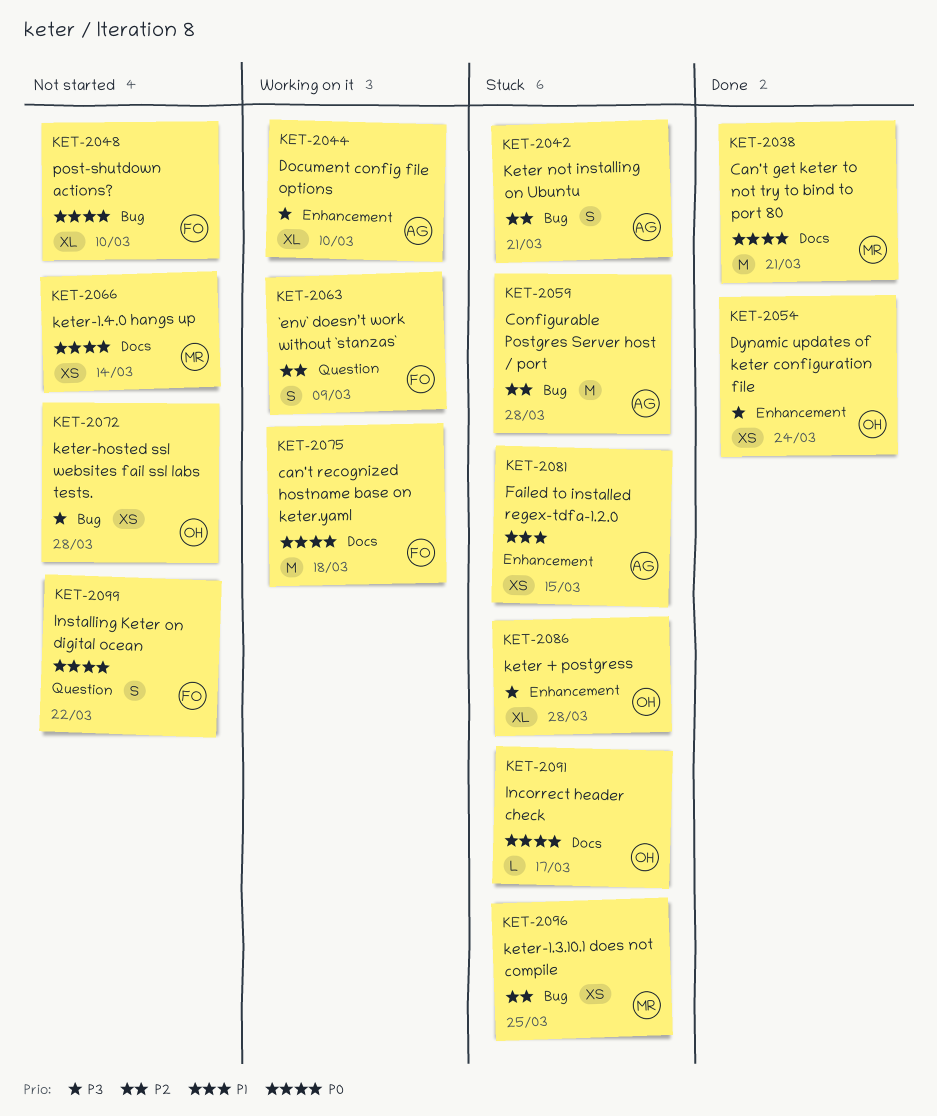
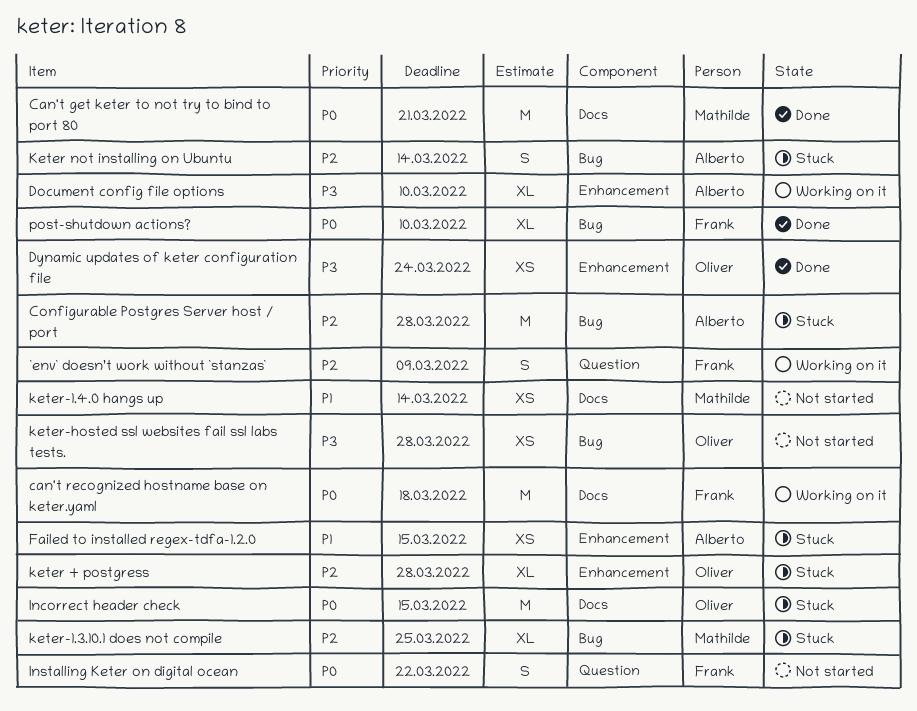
Incorrect header check, estimate: L -> M
Incorrect header check, due: Mar 17 -> Mar 15
keter + postgress, priority: P3 -> P2
Keter not installing on Ubuntu, due: Mar 21 -> Mar 14
keter-1.3.10.1 does not compile, estimate: XS -> XL
keter-1.4.0 hangs up, priority: P0 -> P1
post-shutdown actions?, status: Not started -> Done

